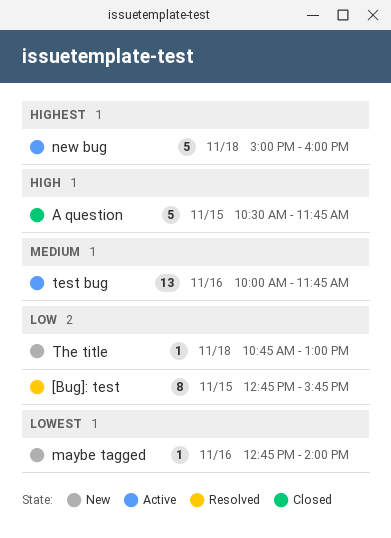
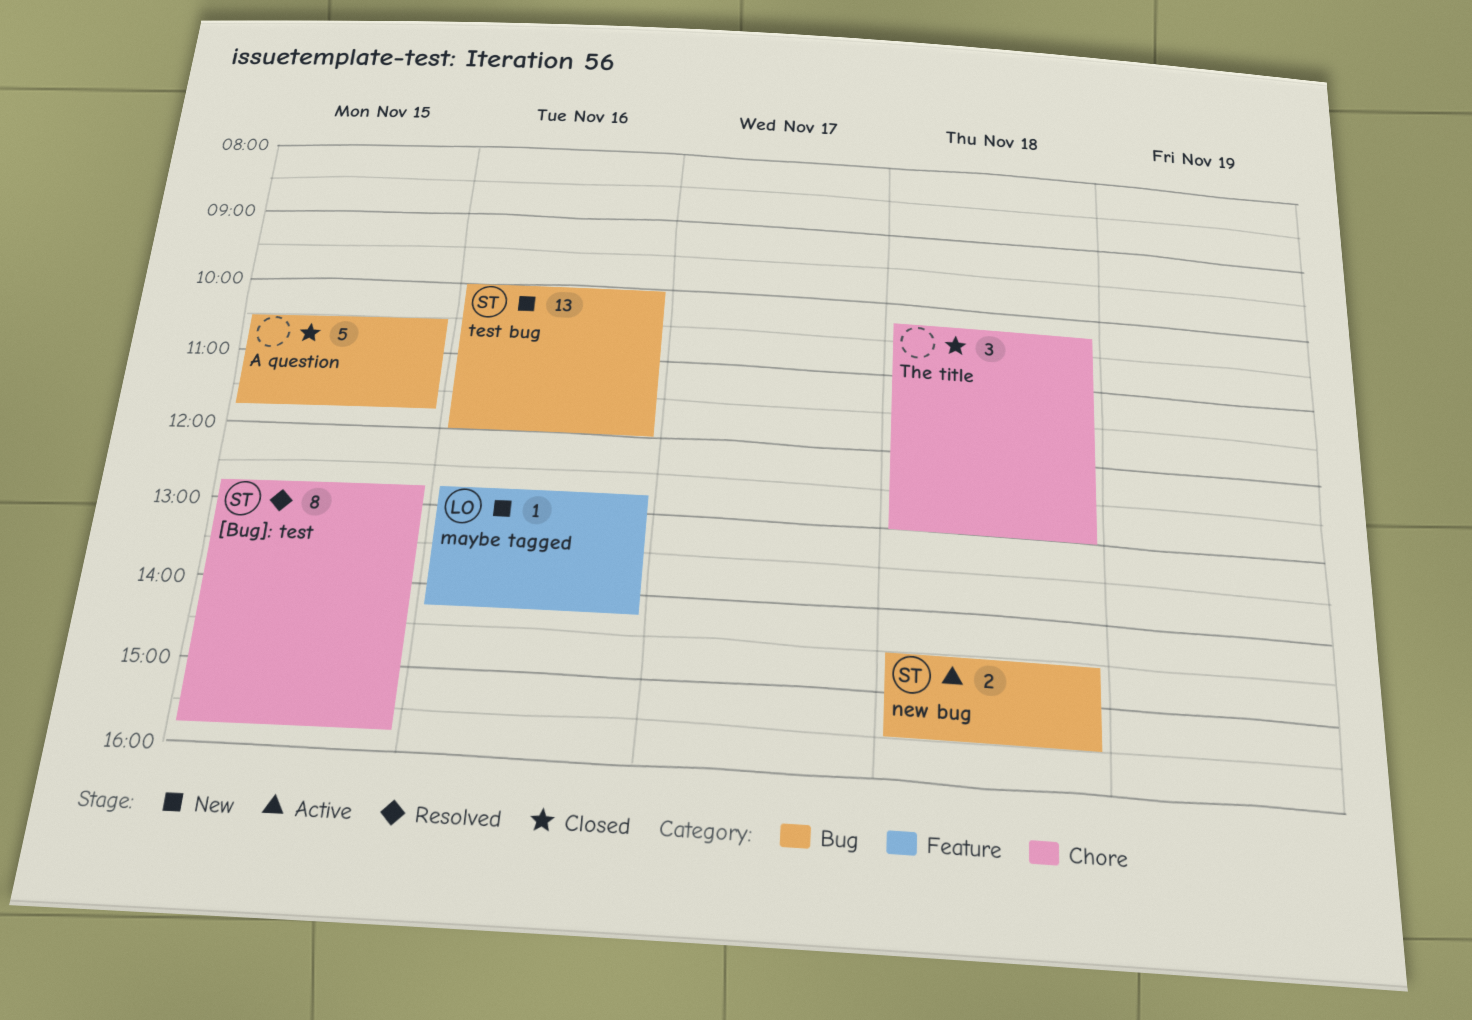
maybe tagged, ends: 14:00 -> 14:15
new bug, estimate: 5 -> 2
new bug, begins: 15:00 -> 14:30
new bug, ends: 16:00 -> 15:30
test bug, status: Active -> New
test bug, ends: 11:45 -> 12:00
The title, status: New -> Closed
The title, estimate: 1 -> 3
The title, begins: 10:45 -> 10:15

